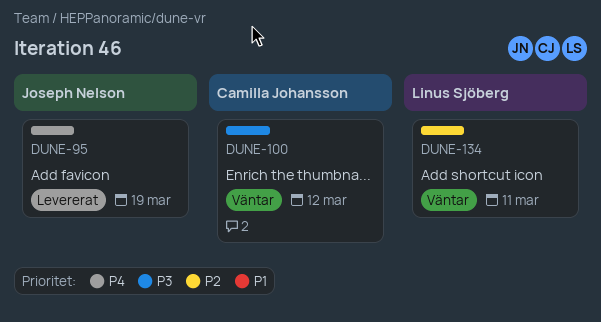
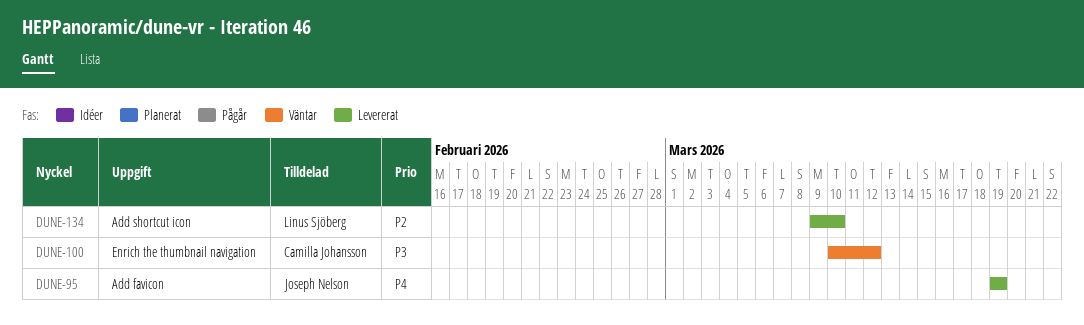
DUNE-134, status: Väntar -> Levererat
DUNE-134, due: Mar 11 -> Mar 10

